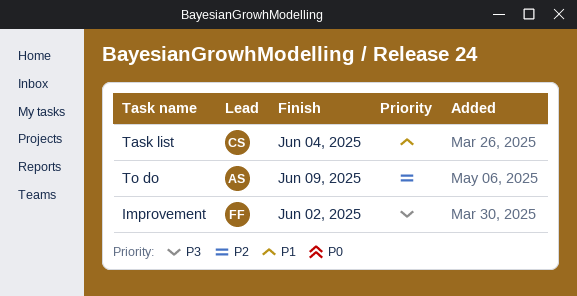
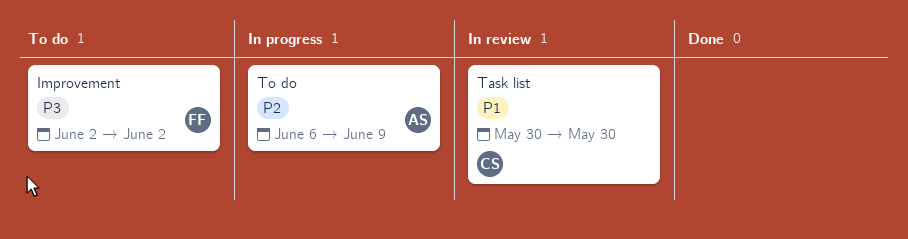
Task list, due: Jun 4 -> May 30

